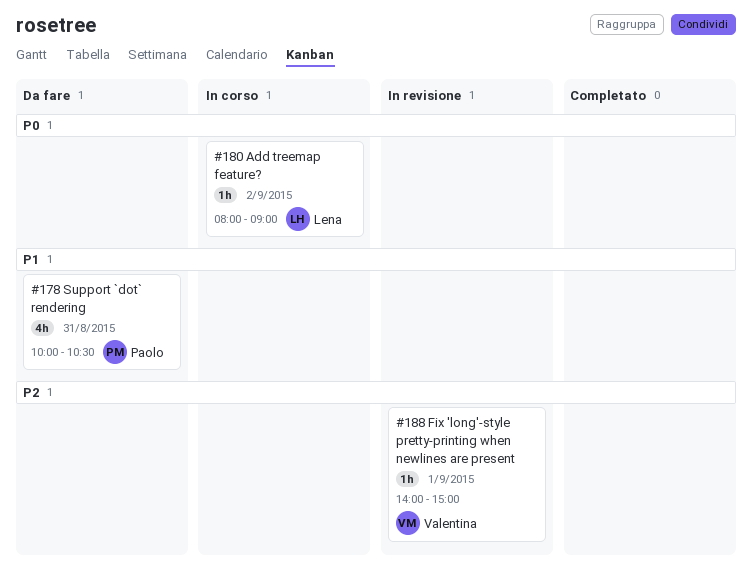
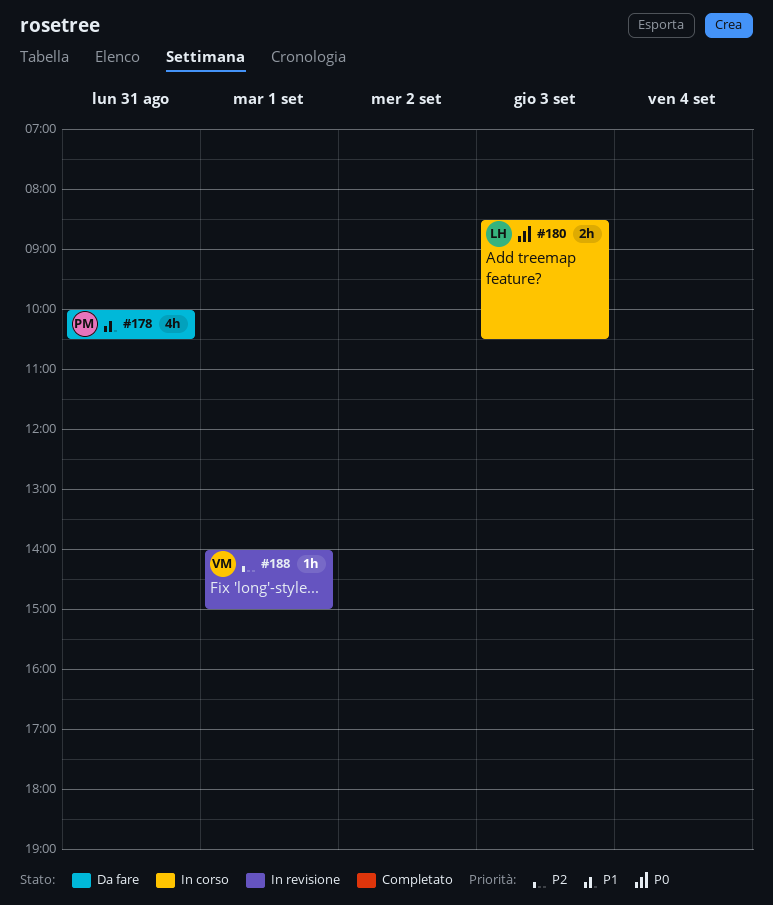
#180, estimate: 1h -> 2h
#180, day: Sep 2 -> Sep 3
#180, begins: 08:00 -> 08:30
#180, ends: 09:00 -> 10:30

